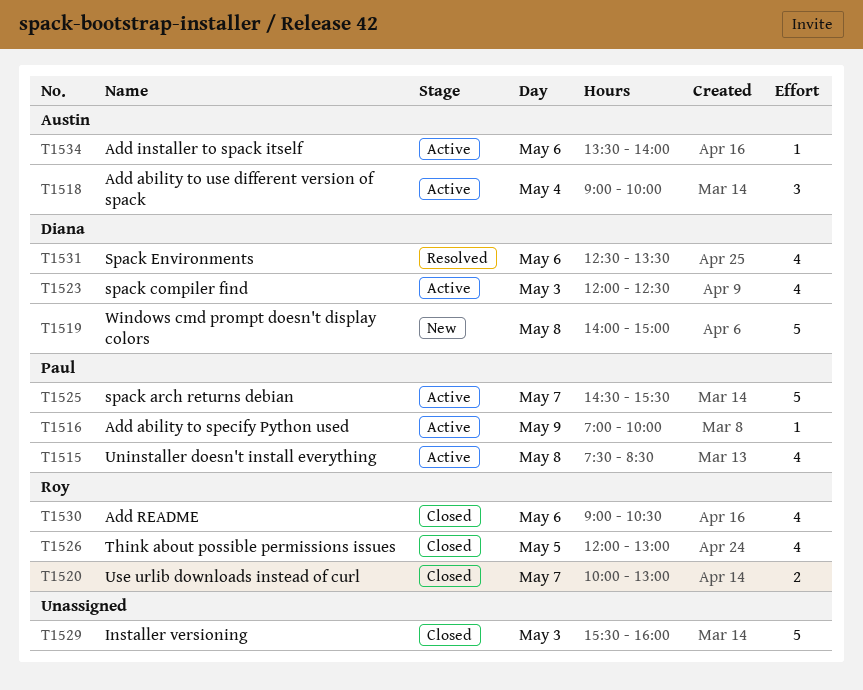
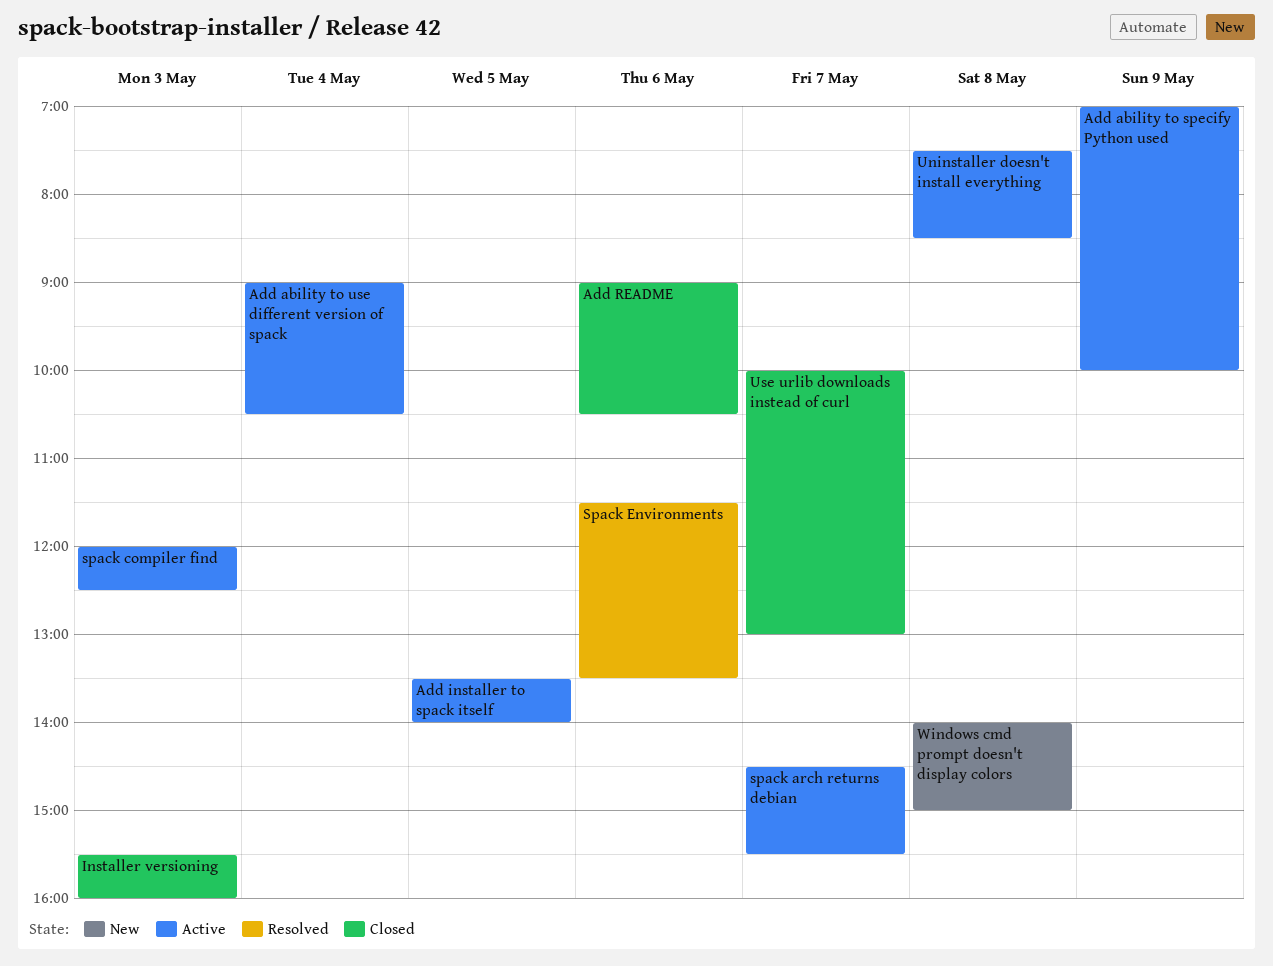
Add ability to use different version of spack, ends: 10:00 -> 10:30
Add installer to spack itself, day: May 6 -> May 5
Spack Environments, begins: 12:30 -> 11:30
Think about possible permissions issues: present -> none

